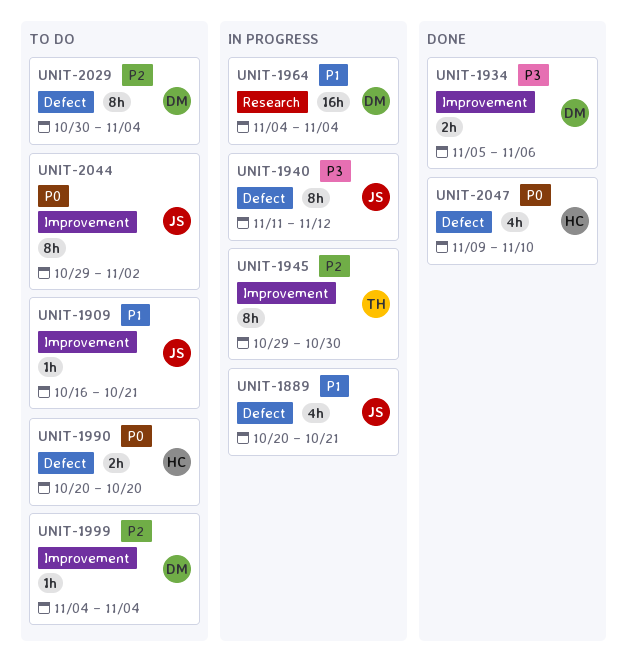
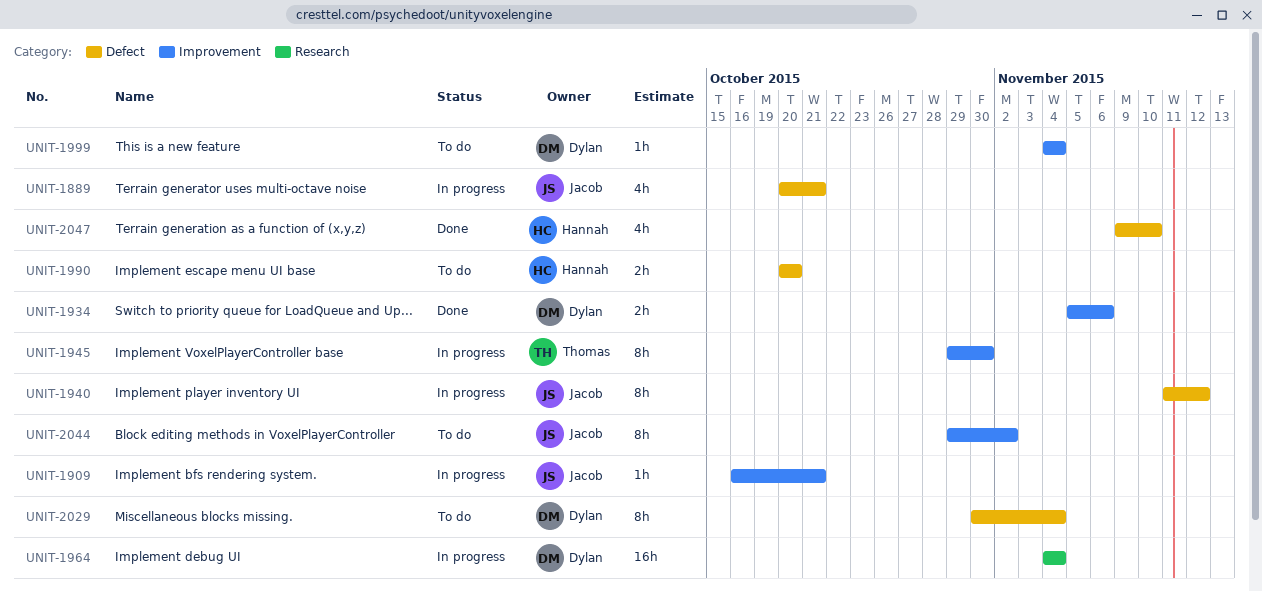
UNIT-1909, status: To do -> In progress

